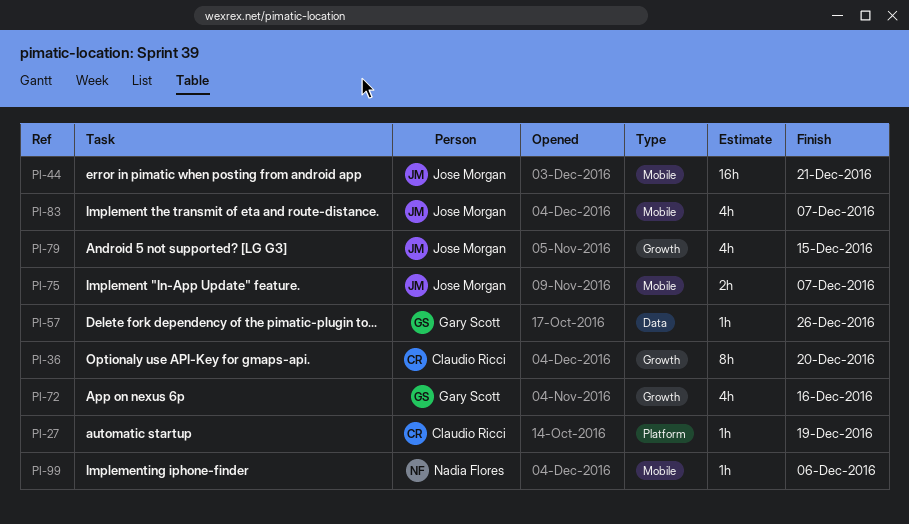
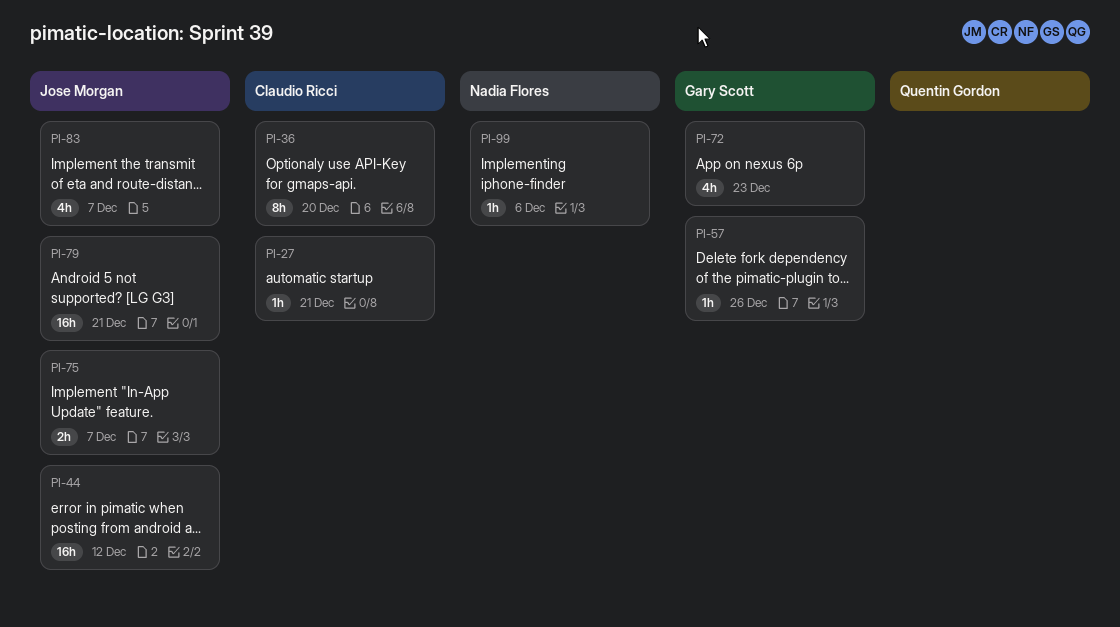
PI-27, due: Dec 19 -> Dec 21
PI-44, due: Dec 21 -> Dec 12
PI-72, due: Dec 16 -> Dec 23
PI-79, estimate: 4h -> 16h
PI-79, due: Dec 15 -> Dec 21

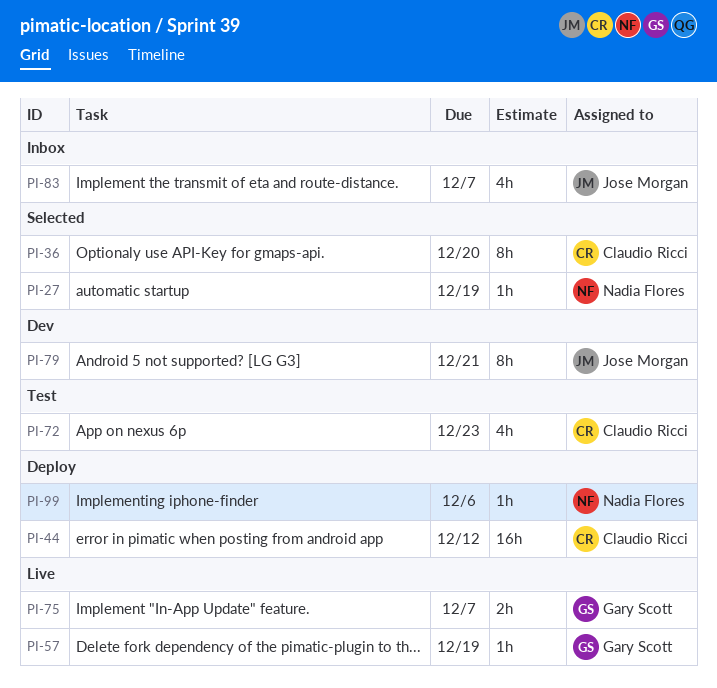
PI-27, owner: Claudio Ricci -> Nadia Flores
PI-27, due: Dec 21 -> Dec 19
PI-44, owner: Jose Morgan -> Claudio Ricci
PI-57, due: Dec 26 -> Dec 19
PI-72, owner: Gary Scott -> Claudio Ricci
PI-75, owner: Jose Morgan -> Gary Scott
PI-79, estimate: 16h -> 8h

